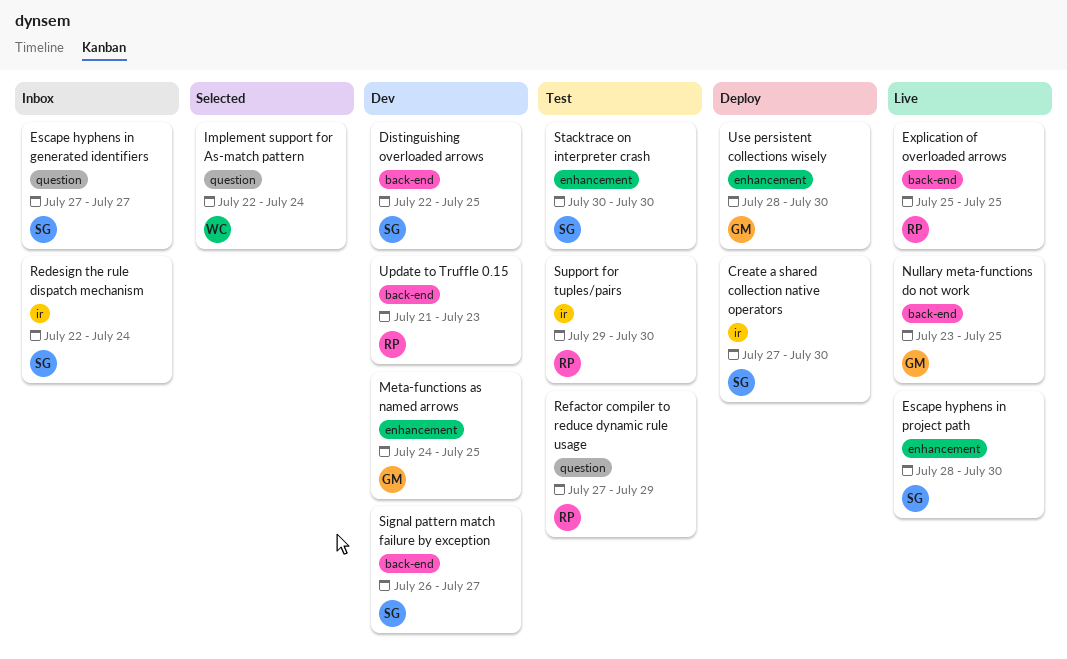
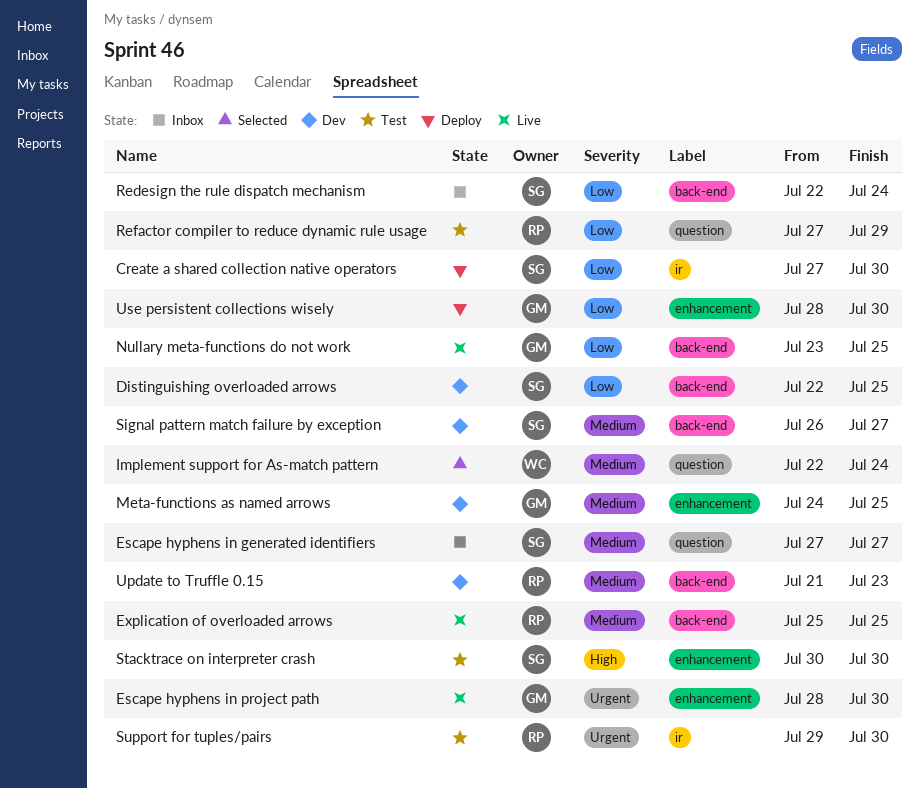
Escape hyphens in project path, owner: SG -> GM
Redesign the rule dispatch mechanism, label: ir -> back-end

